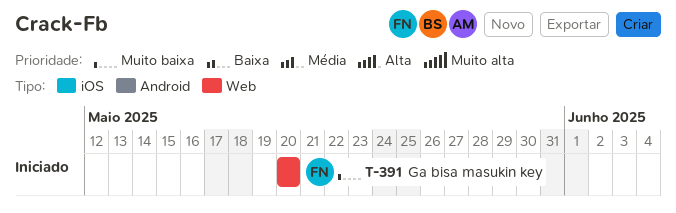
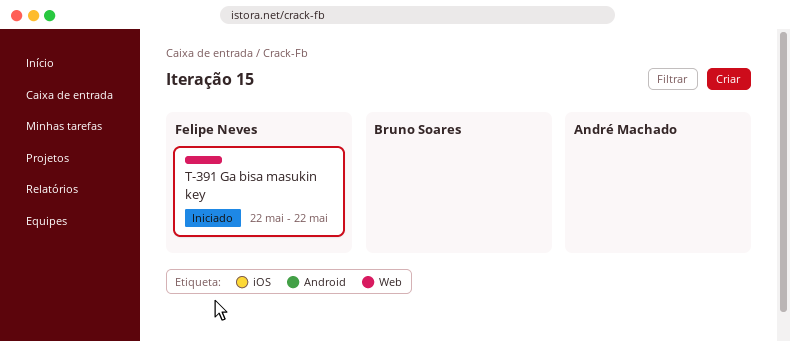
T-391, start: May 20 -> May 22
T-391, due: May 20 -> May 22

